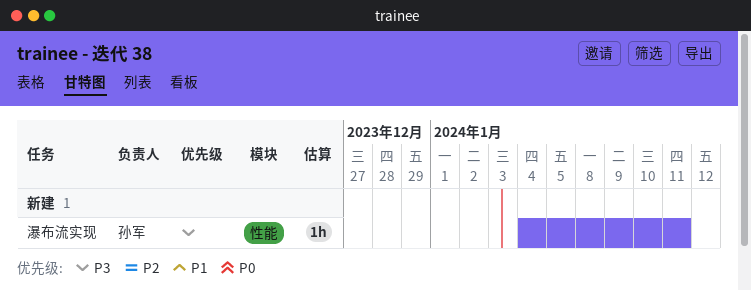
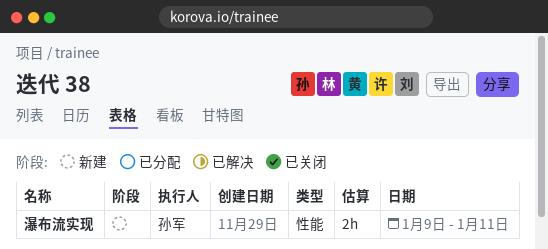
瀑布流实现, estimate: 1h -> 2h
瀑布流实现, start: Jan 4 -> Jan 9

